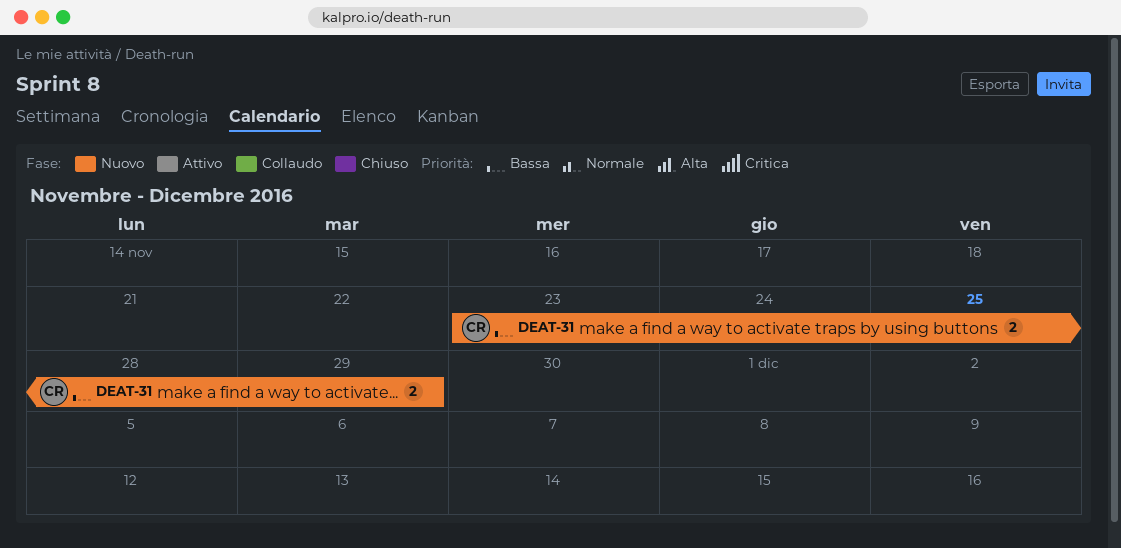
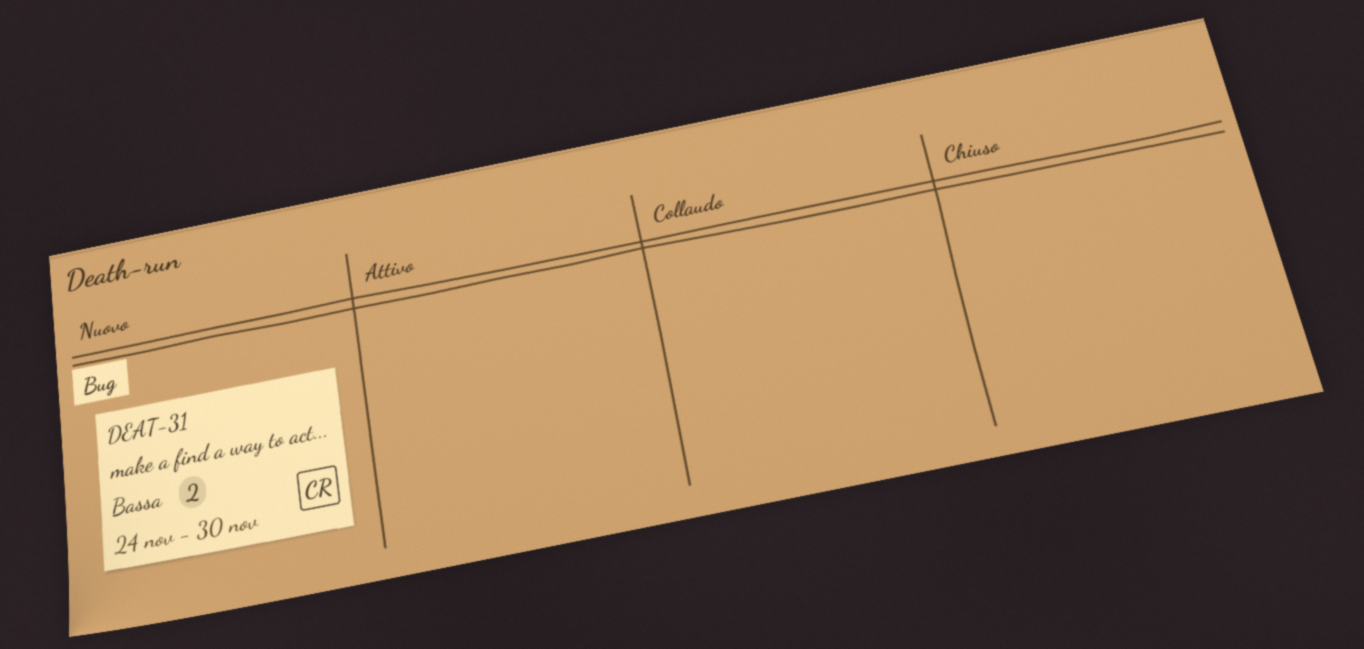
DEAT-31, start: Nov 23 -> Nov 24
DEAT-31, due: Nov 29 -> Nov 30

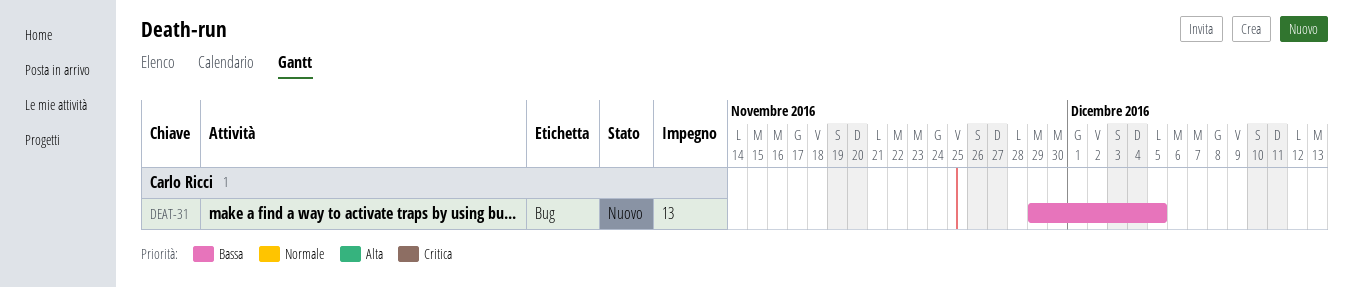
DEAT-31, estimate: 2 -> 13
DEAT-31, start: Nov 24 -> Nov 29
DEAT-31, due: Nov 30 -> Dec 5

